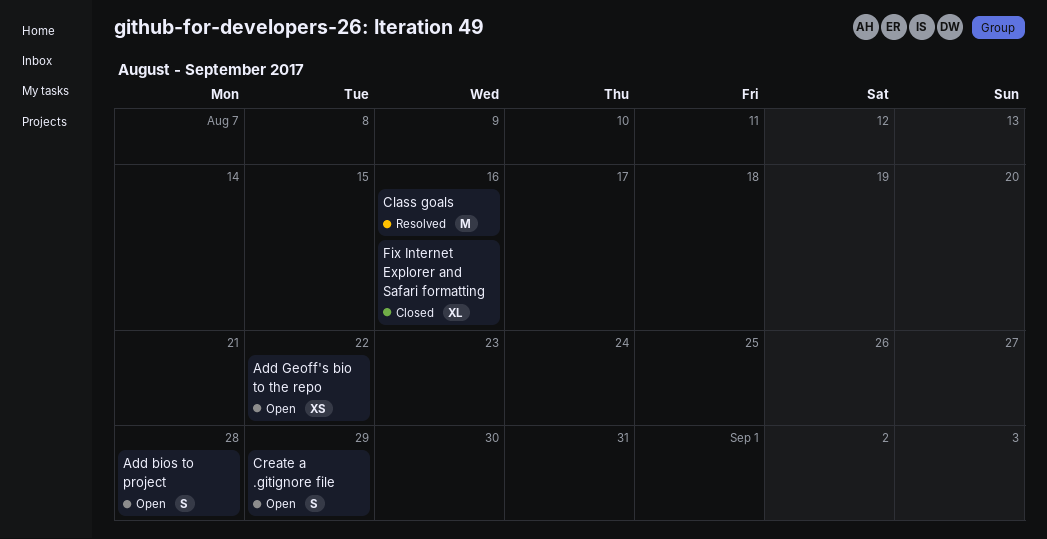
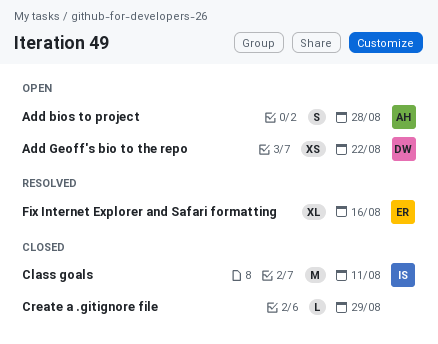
Class goals, status: Resolved -> Closed
Class goals, due: Aug 16 -> Aug 11
Create a .gitignore file, status: Open -> Closed
Create a .gitignore file, estimate: S -> L
Fix Internet Explorer and Safari formatting, status: Closed -> Resolved

